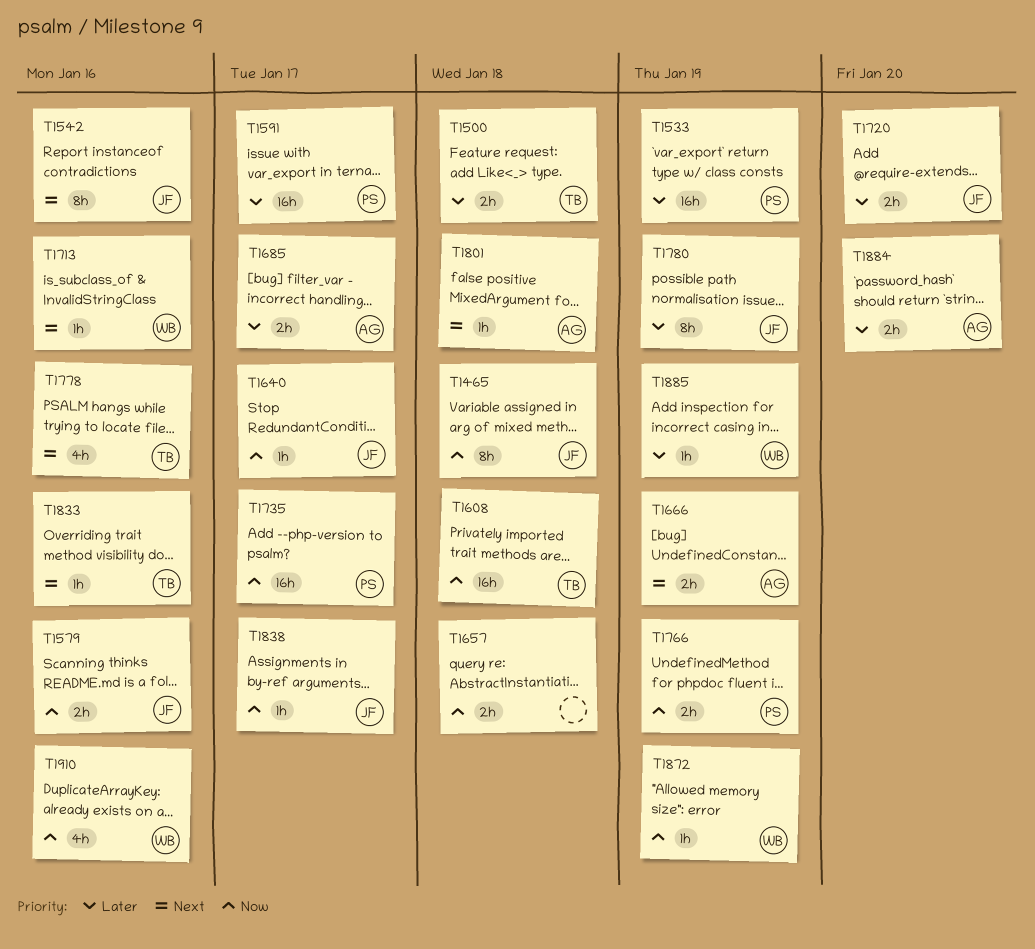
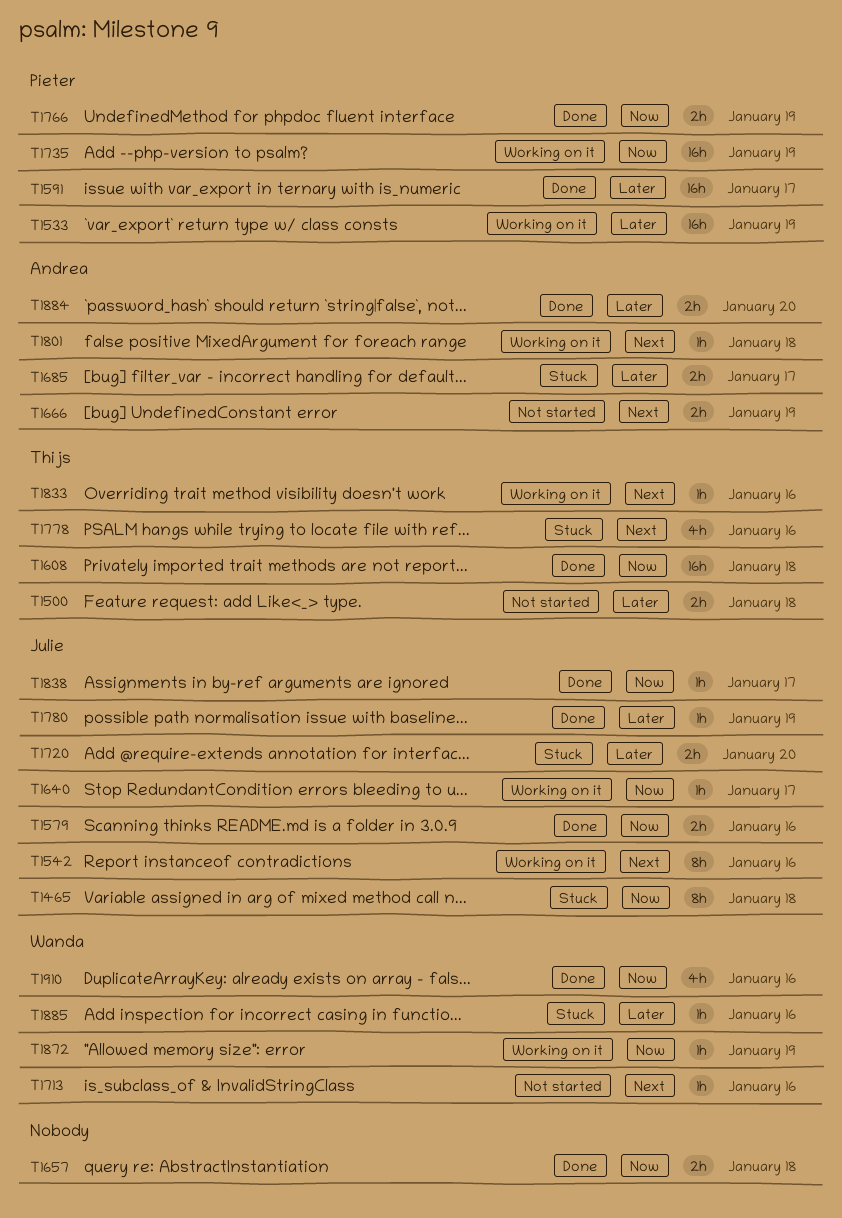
T1735, due: Jan 17 -> Jan 19
T1780, estimate: 8h -> 1h
T1885, due: Jan 19 -> Jan 16

